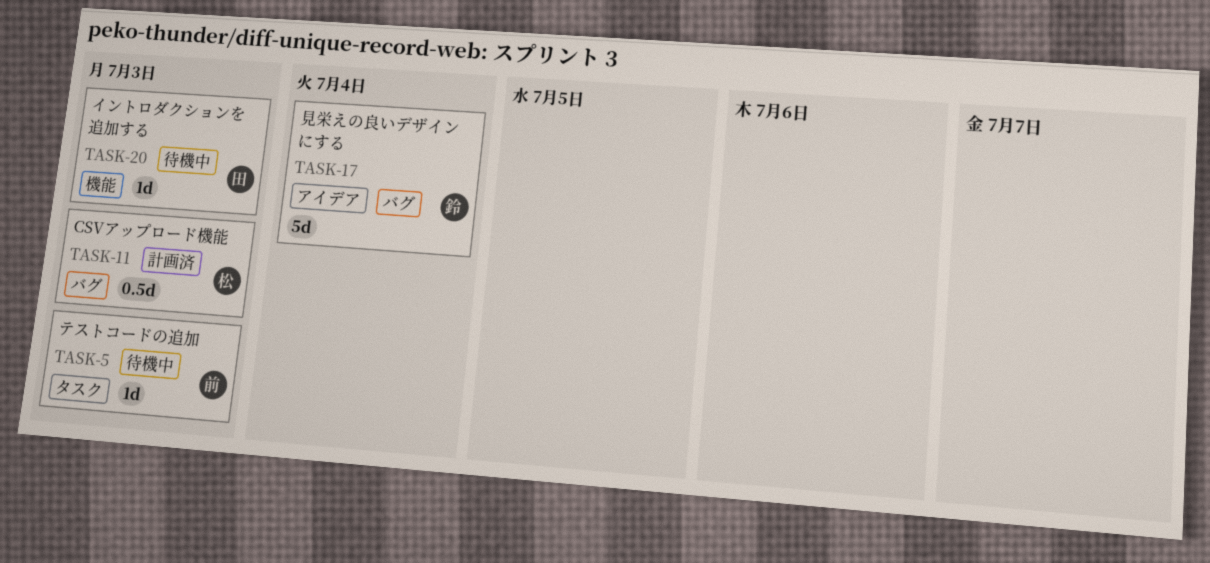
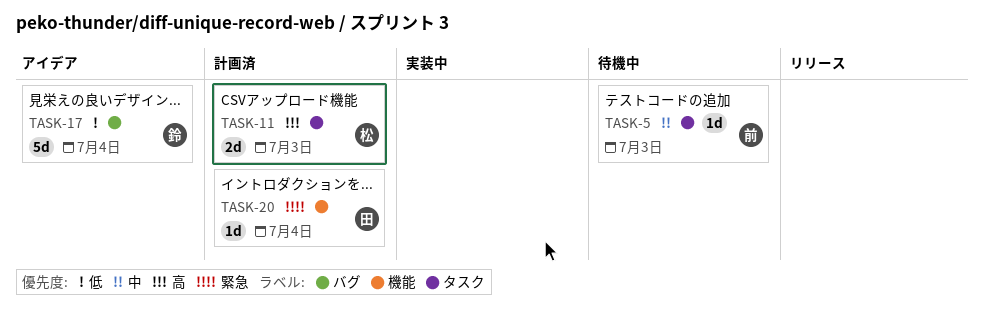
TASK-11, label: バグ -> タスク
TASK-11, estimate: 0.5d -> 2d
TASK-20, status: 待機中 -> 計画済
TASK-20, due: Jul 3 -> Jul 4

